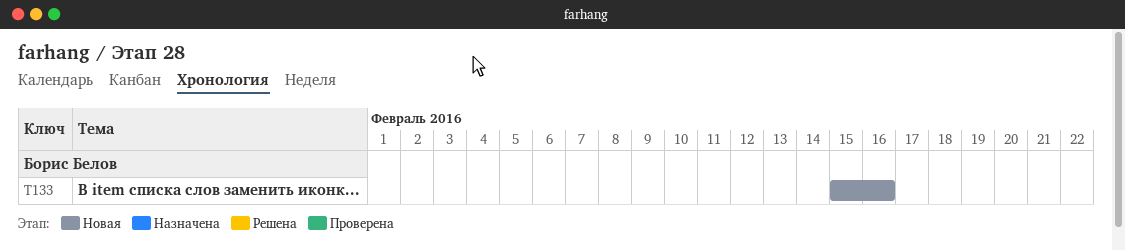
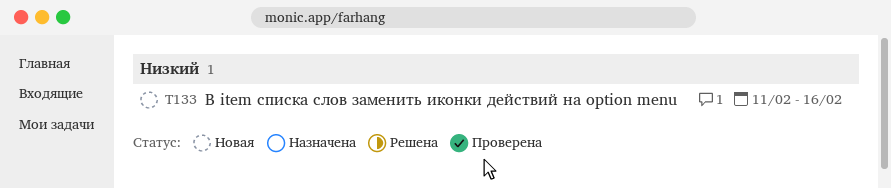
T133, start: Feb 15 -> Feb 11

